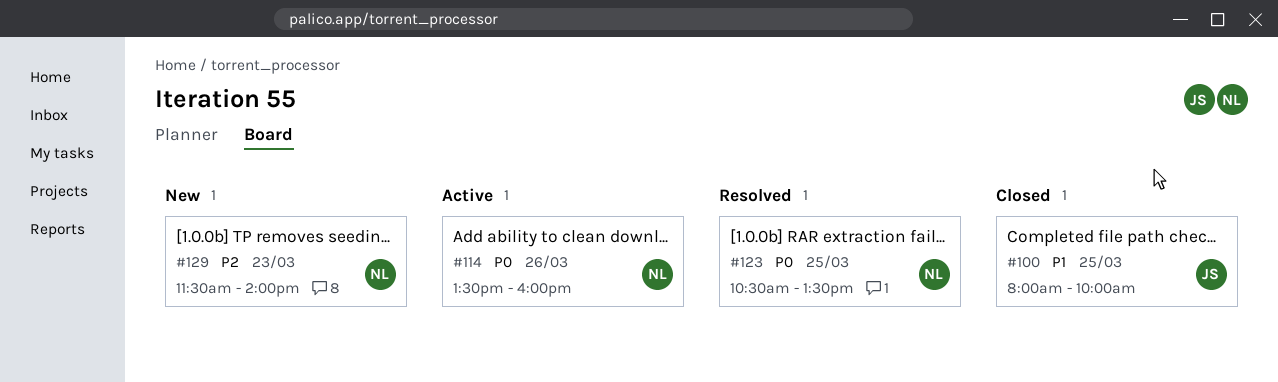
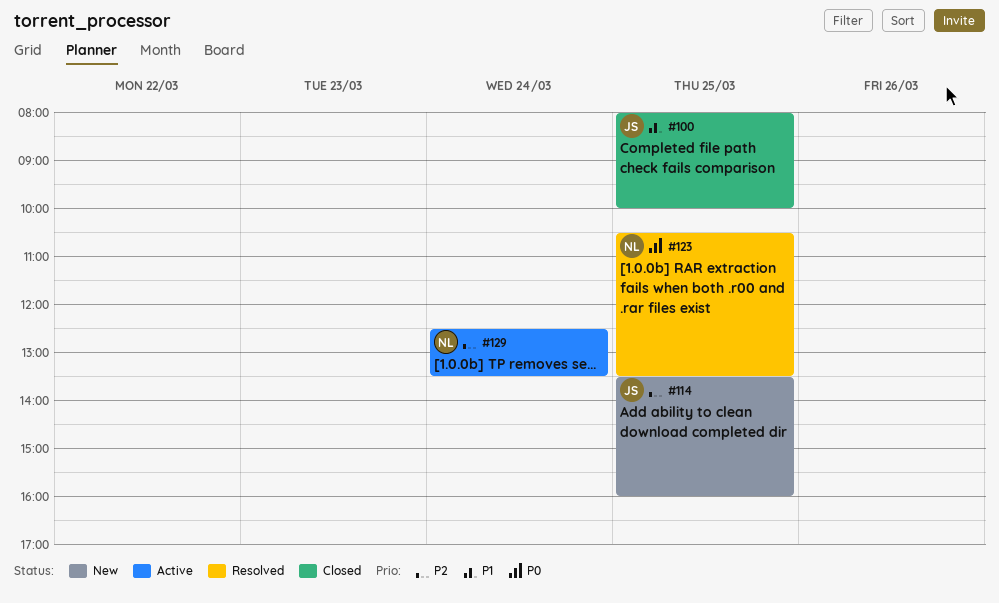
#114, status: Active -> New
#114, owner: NL -> JS
#114, priority: P0 -> P2
#114, day: Mar 26 -> Mar 25
#129, status: New -> Active
#129, day: Mar 23 -> Mar 24
#129, begins: 11:30 -> 12:30
#129, ends: 14:00 -> 13:30

